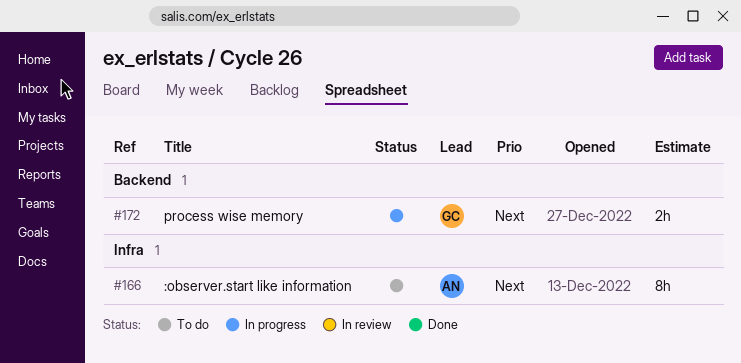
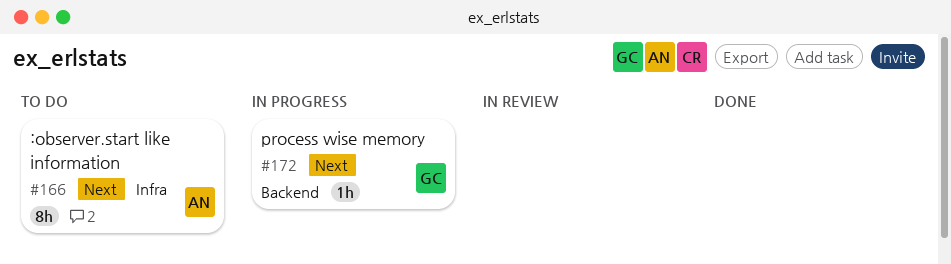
#172, estimate: 2h -> 1h

